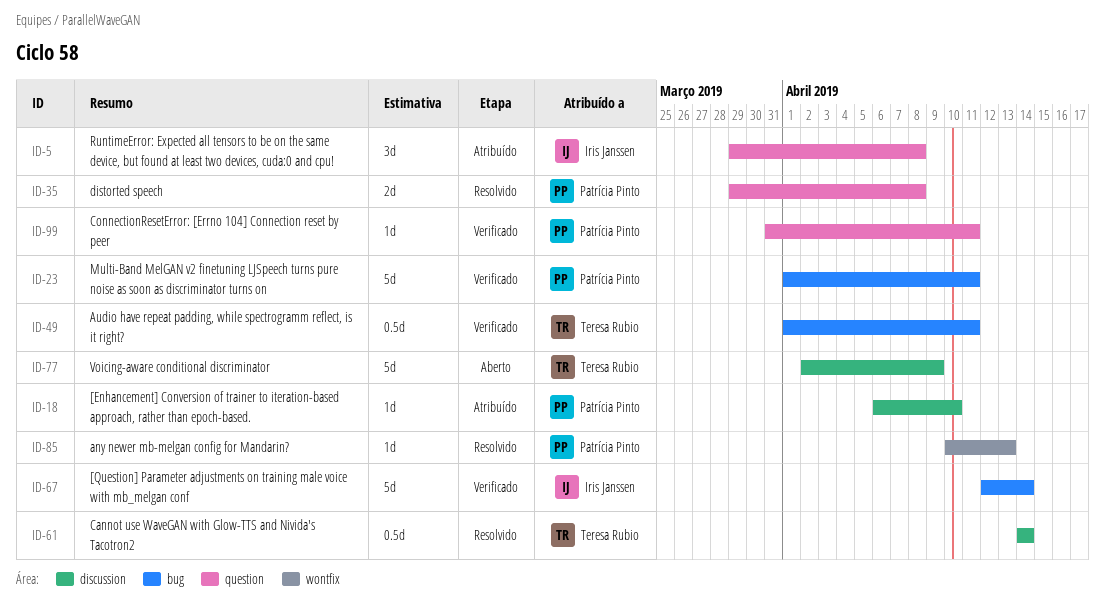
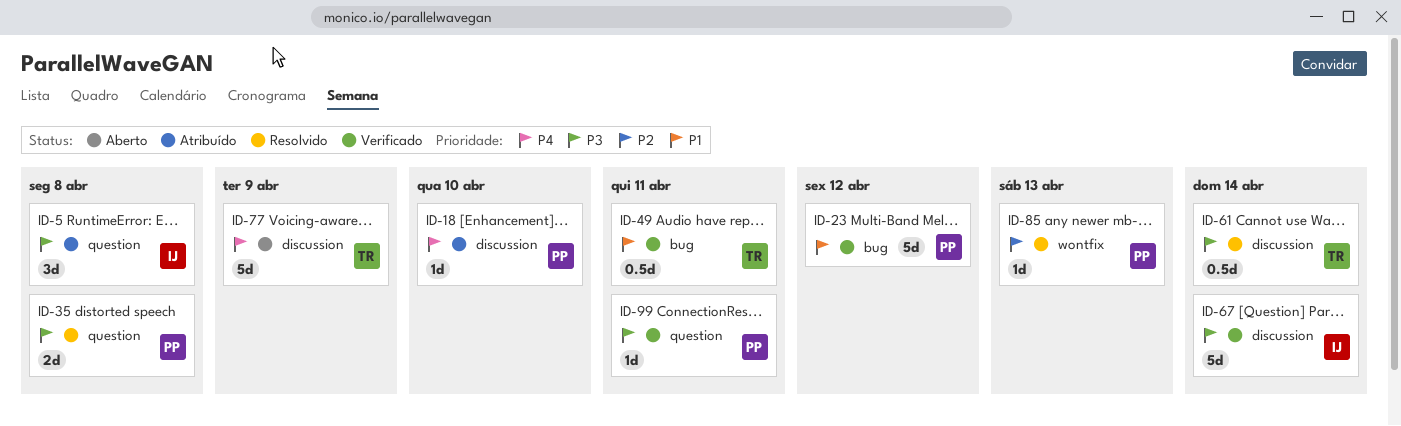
ID-23, due: Apr 11 -> Apr 12
ID-67, label: bug -> discussion

